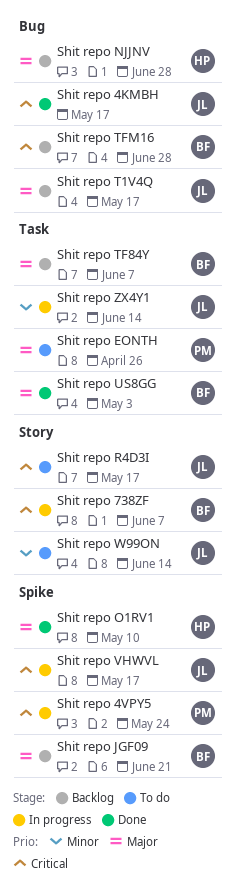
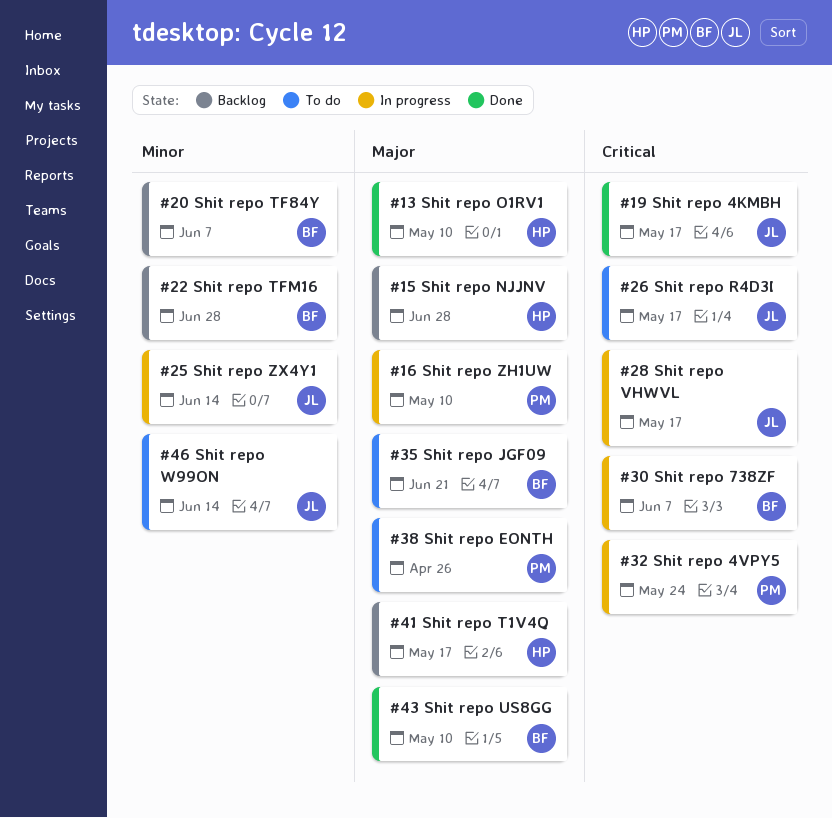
Shit repo JGF09, status: Backlog -> To do
Shit repo T1V4Q, owner: JL -> HP
Shit repo TF84Y, priority: Major -> Minor
Shit repo TFM16, priority: Critical -> Minor
Shit repo US8GG, due: May 3 -> May 10
Shit repo ZH1UW: none -> present

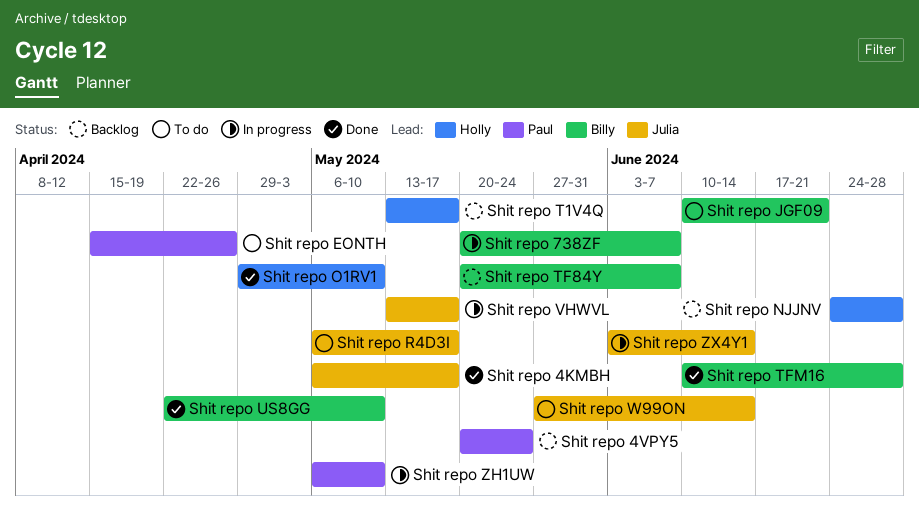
Shit repo 4VPY5, status: In progress -> Backlog
Shit repo TFM16, status: Backlog -> Done

